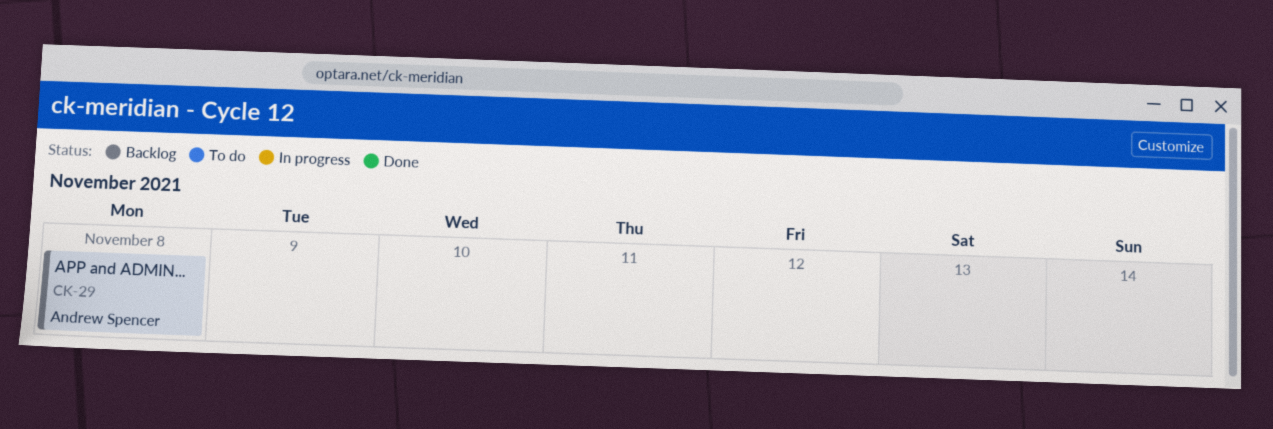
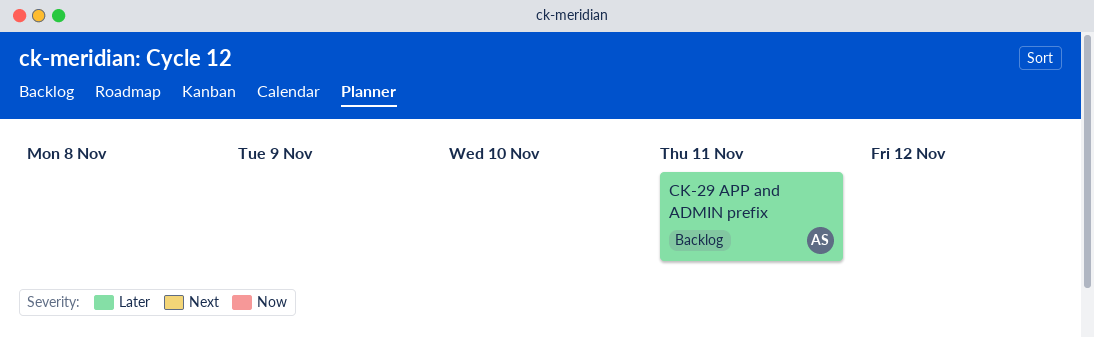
CK-29, due: Nov 8 -> Nov 11

